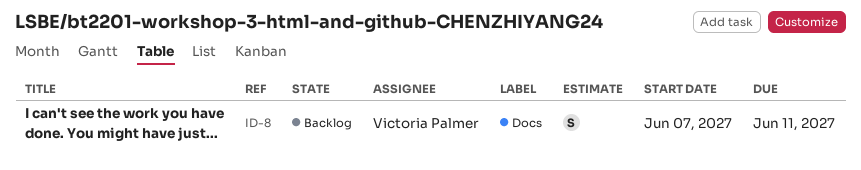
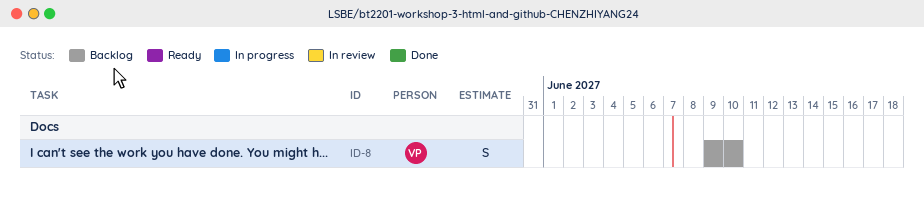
ID-8, start: Jun 7 -> Jun 9
ID-8, due: Jun 11 -> Jun 10

